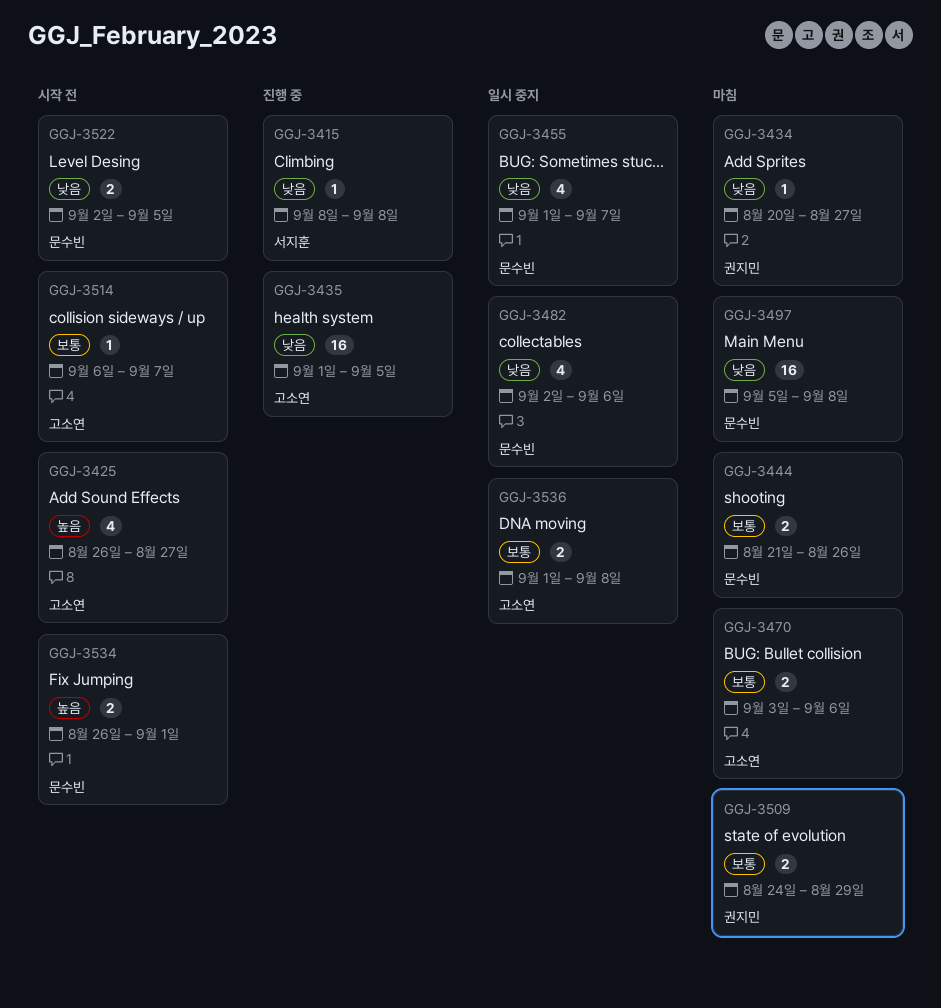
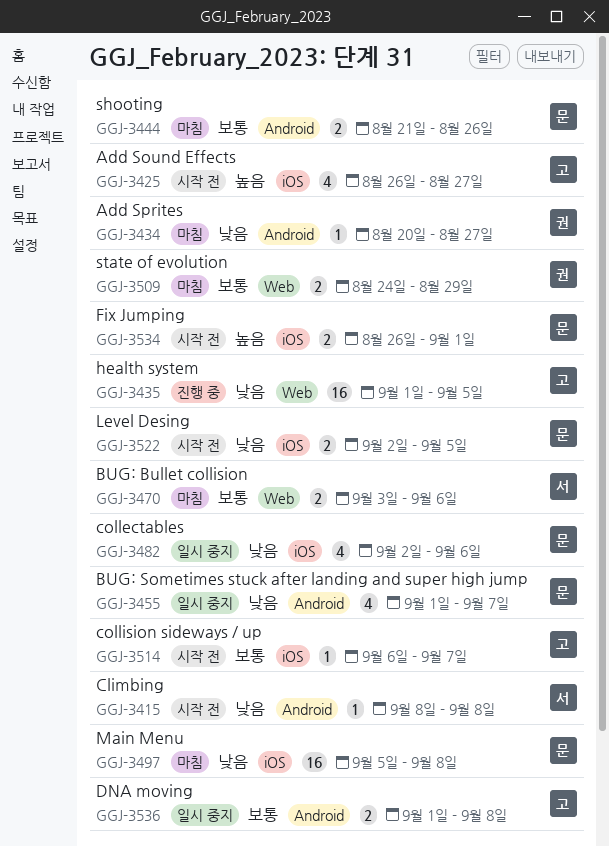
GGJ-3415, status: 진행 중 -> 시작 전
GGJ-3470, owner: 고소연 -> 서지훈

